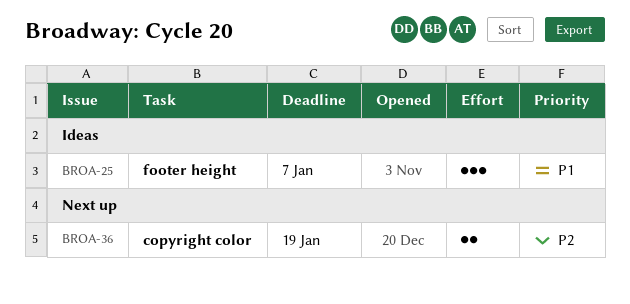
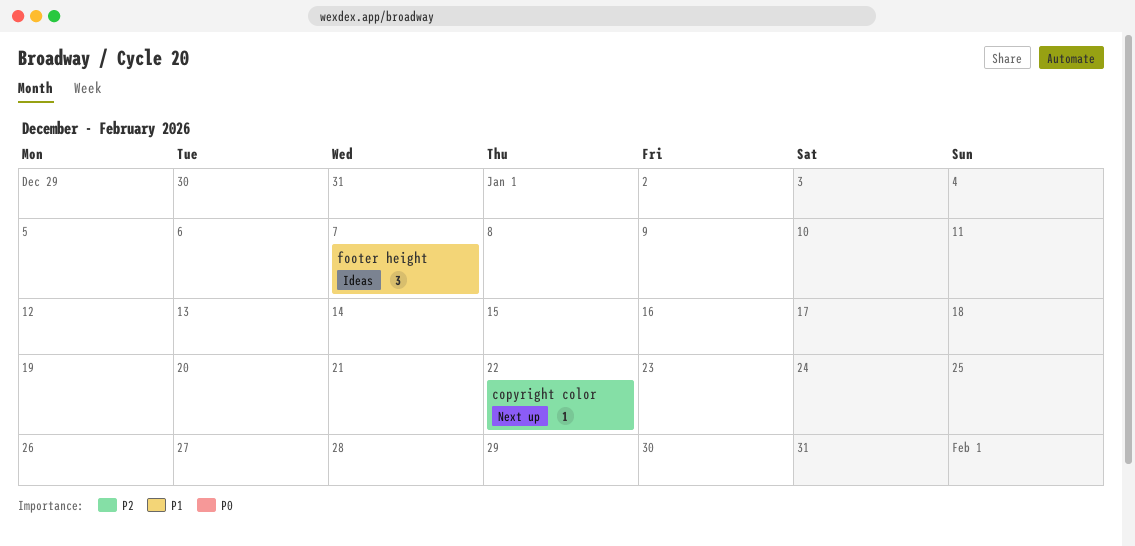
copyright color, estimate: 2 -> 1
copyright color, due: Jan 19 -> Jan 22

